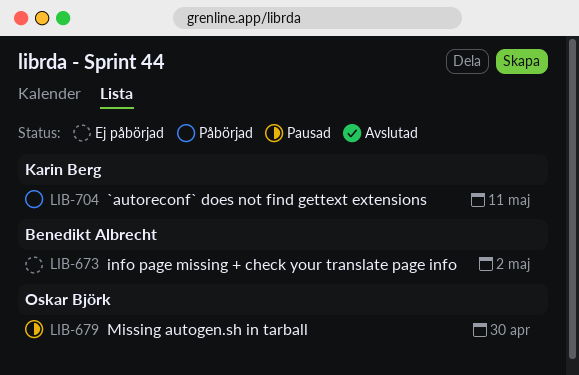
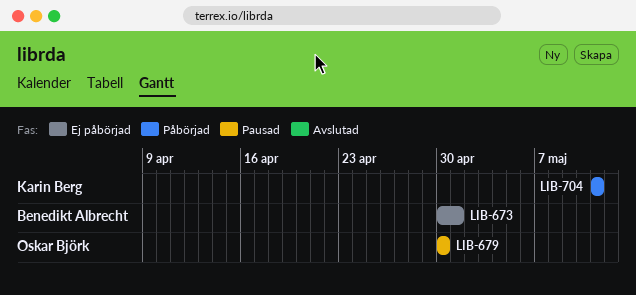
LIB-673, due: May 2 -> May 1

